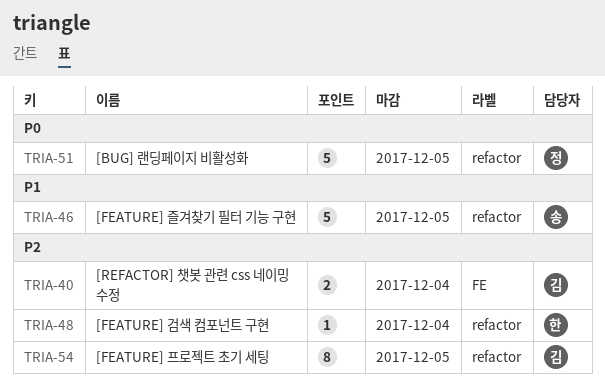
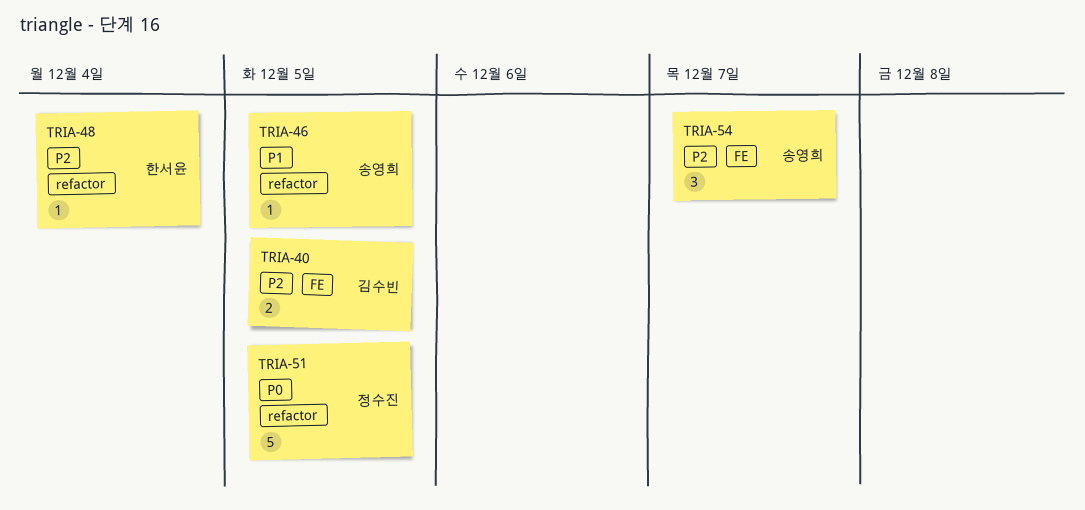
TRIA-40, due: Dec 4 -> Dec 5
TRIA-46, estimate: 5 -> 1
TRIA-54, owner: 김수빈 -> 송영희
TRIA-54, label: refactor -> FE
TRIA-54, estimate: 8 -> 3
TRIA-54, due: Dec 5 -> Dec 7

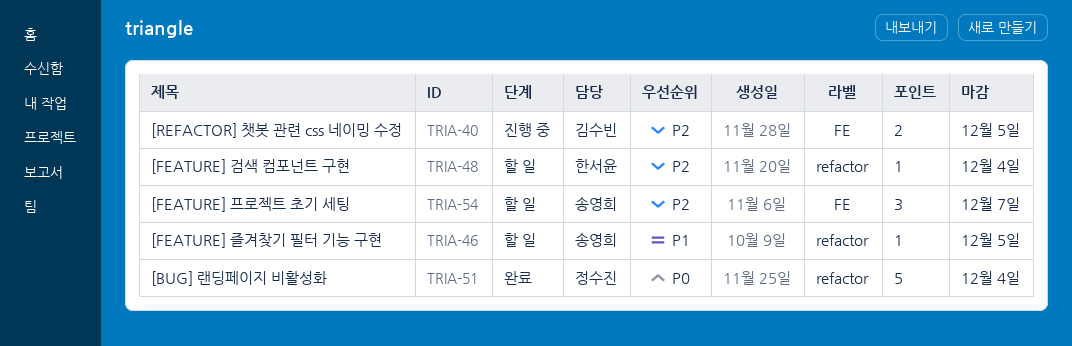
TRIA-51, due: Dec 5 -> Dec 4

